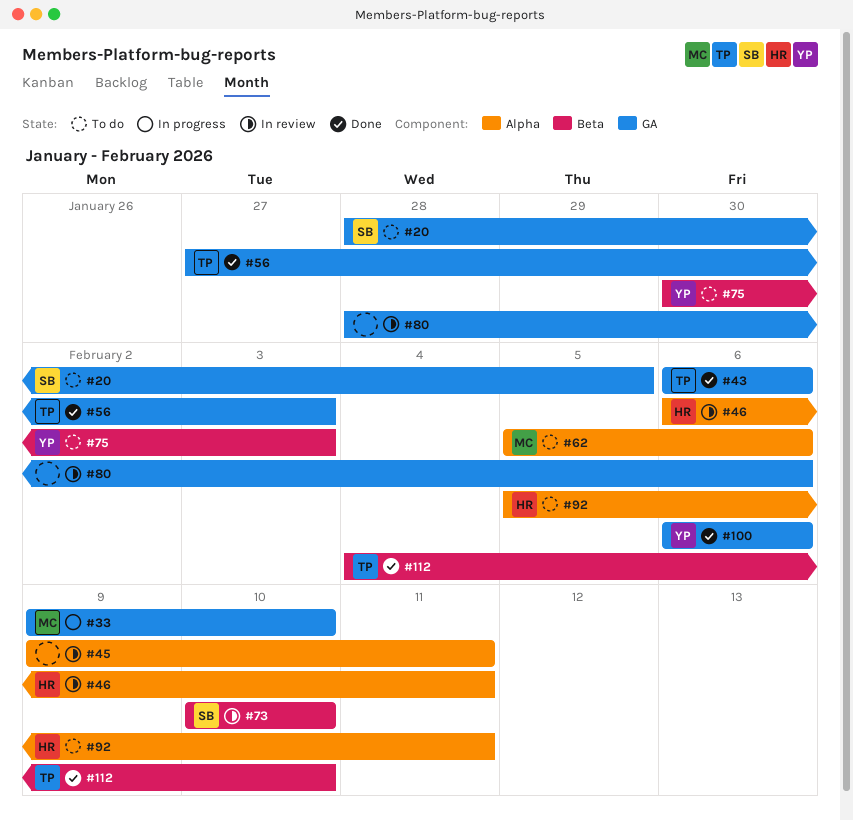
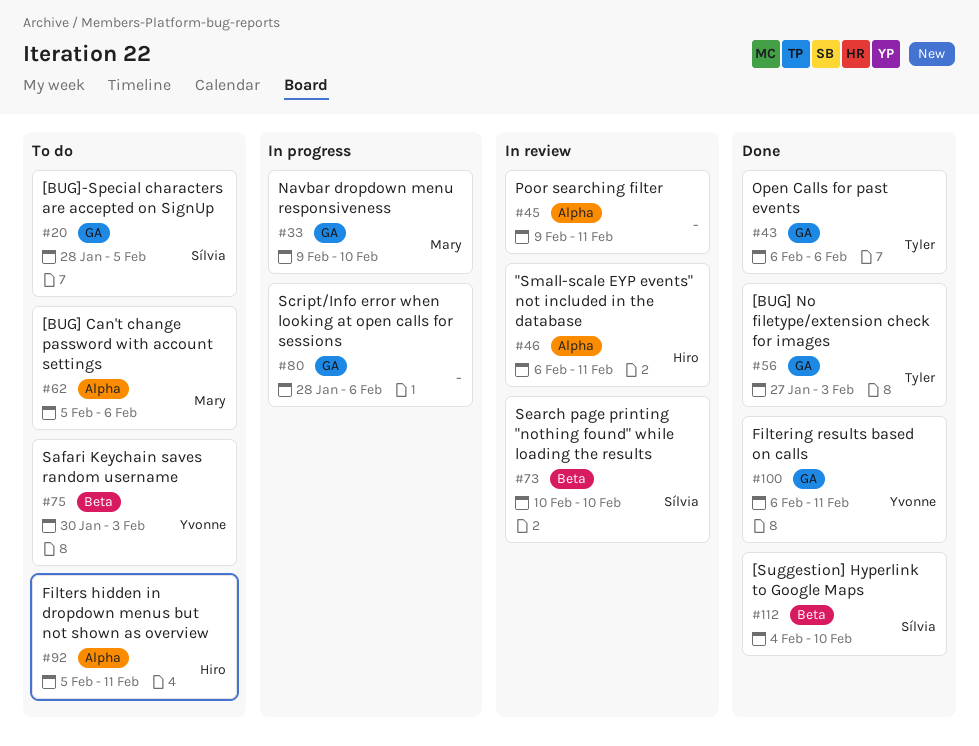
#80, status: In review -> In progress
#100, due: Feb 6 -> Feb 11
#112, owner: Tyler -> Sílvia

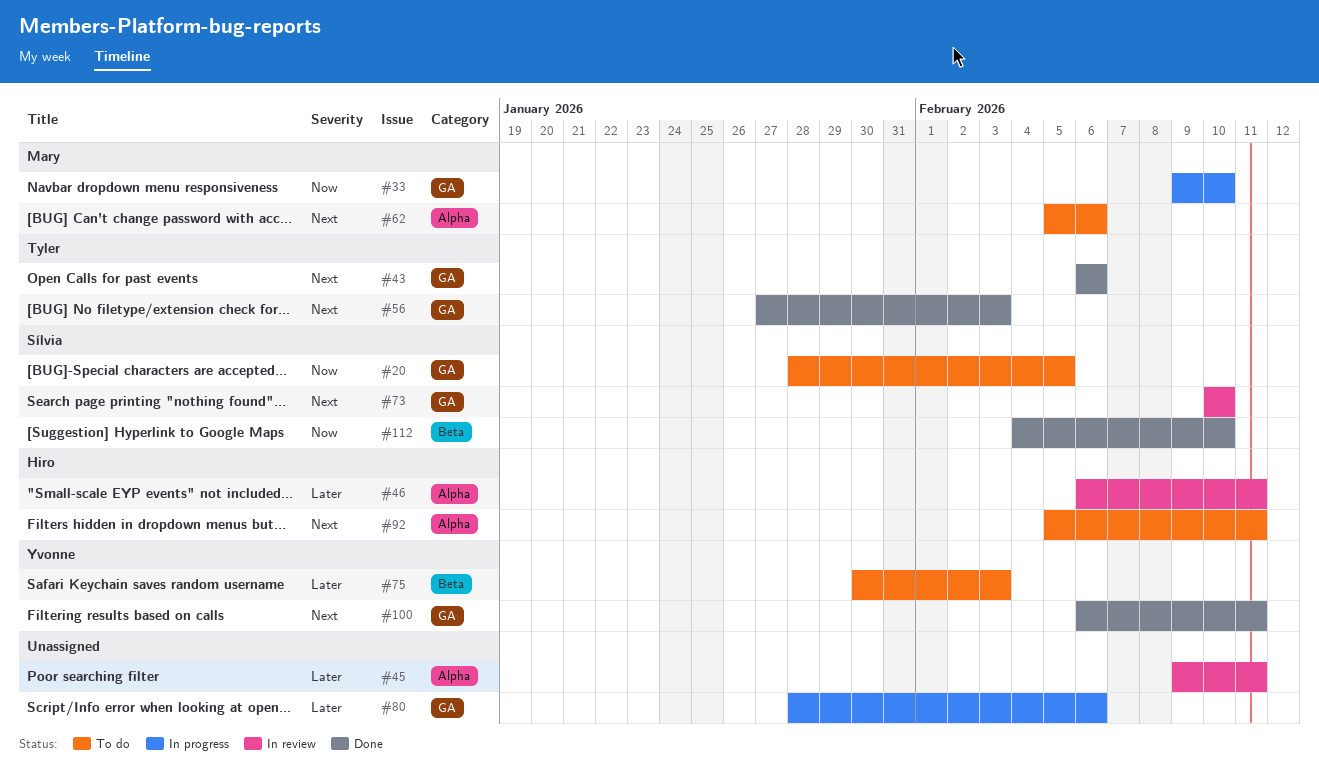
#73, label: Beta -> GA

